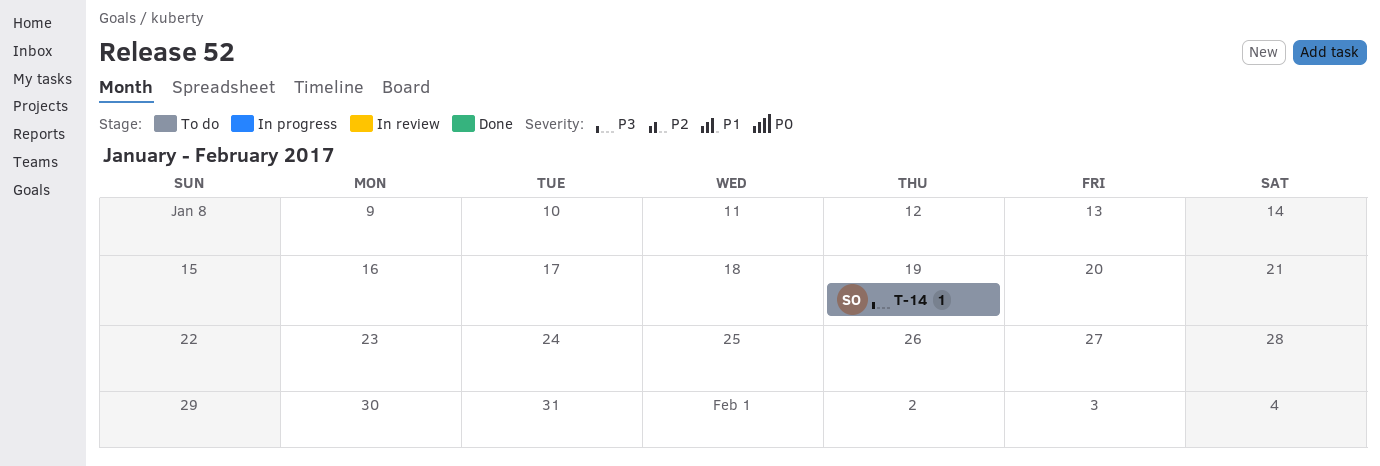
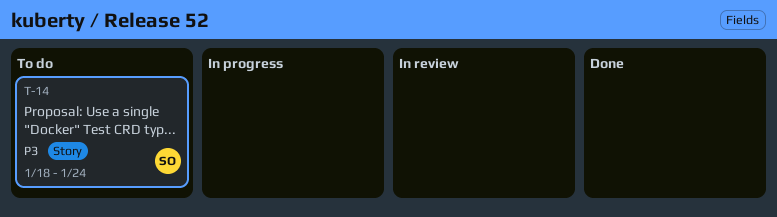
T-14, start: Jan 19 -> Jan 18
T-14, due: Jan 19 -> Jan 24

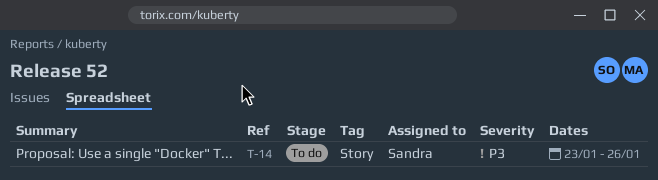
T-14, start: Jan 18 -> Jan 23
T-14, due: Jan 24 -> Jan 26

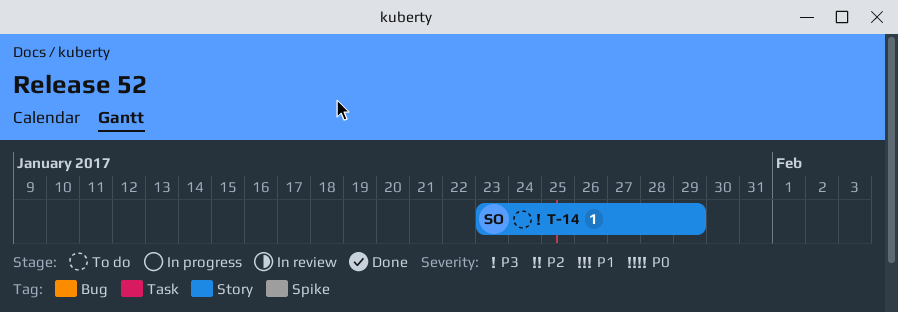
T-14, due: Jan 26 -> Jan 29

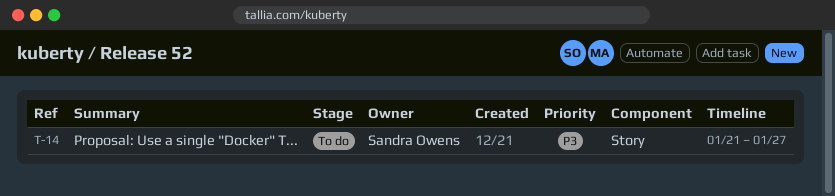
T-14, start: Jan 23 -> Jan 21
T-14, due: Jan 29 -> Jan 27

